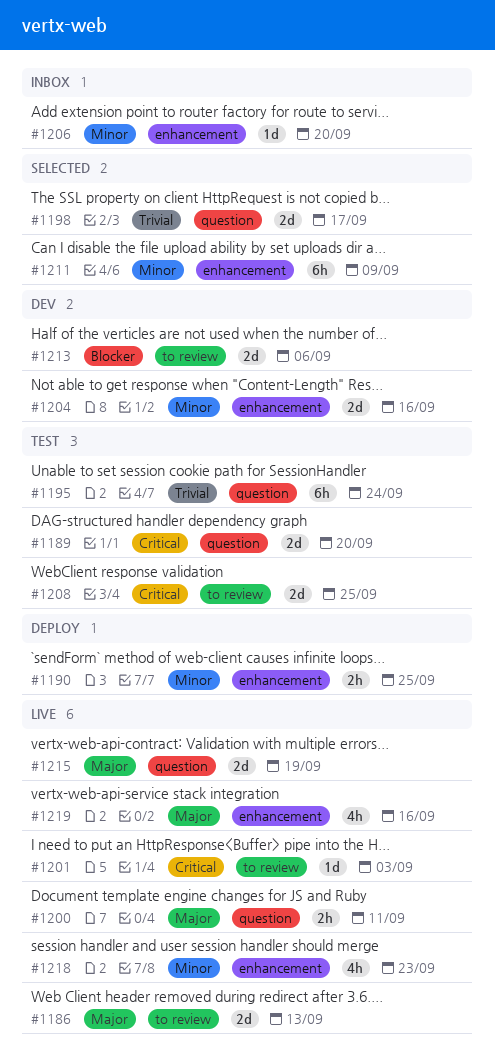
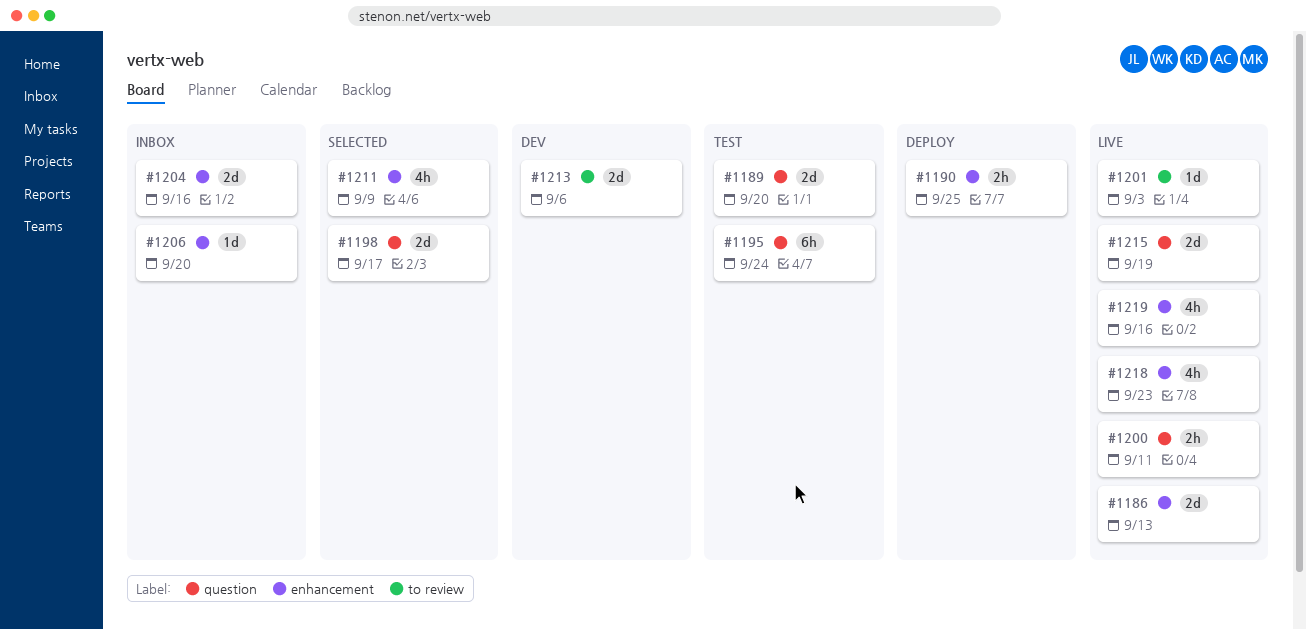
#1186, label: to review -> enhancement
#1204, status: Dev -> Inbox
#1208: present -> none
#1211, estimate: 6h -> 4h

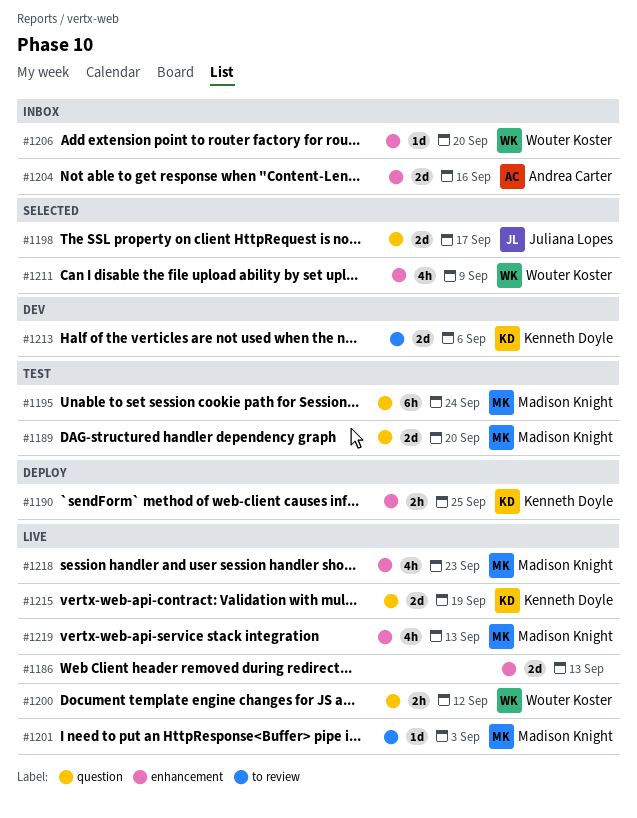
#1200, due: Sep 11 -> Sep 12
#1219, due: Sep 16 -> Sep 13

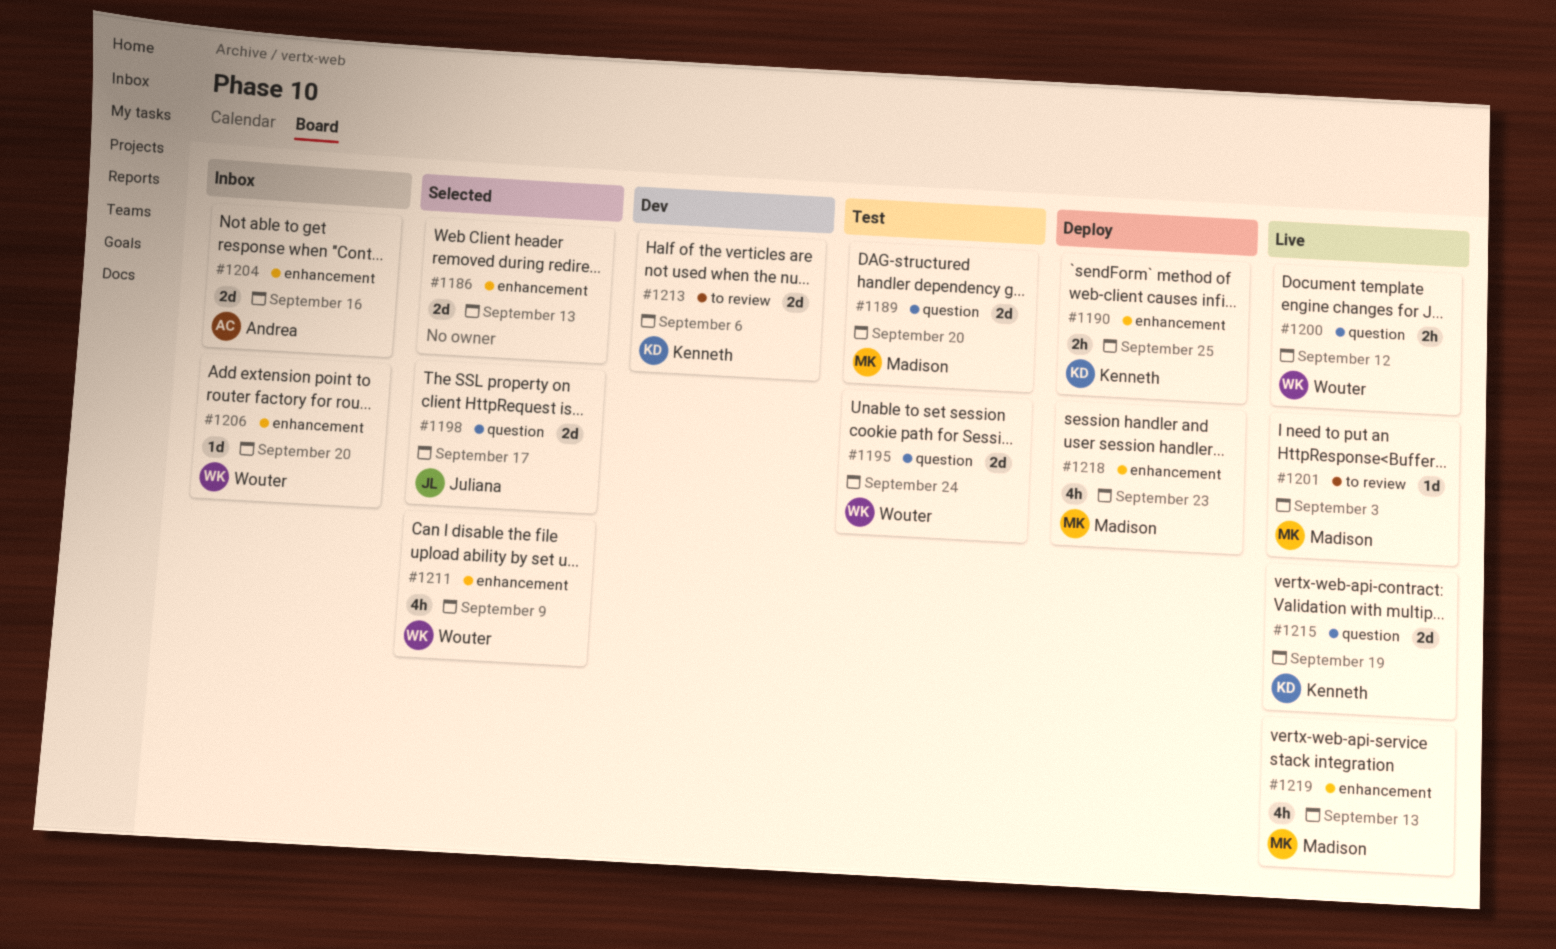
#1186, status: Live -> Selected
#1195, owner: Madison Knight -> Wouter Koster
#1195, estimate: 6h -> 2d
#1218, status: Live -> Deploy

